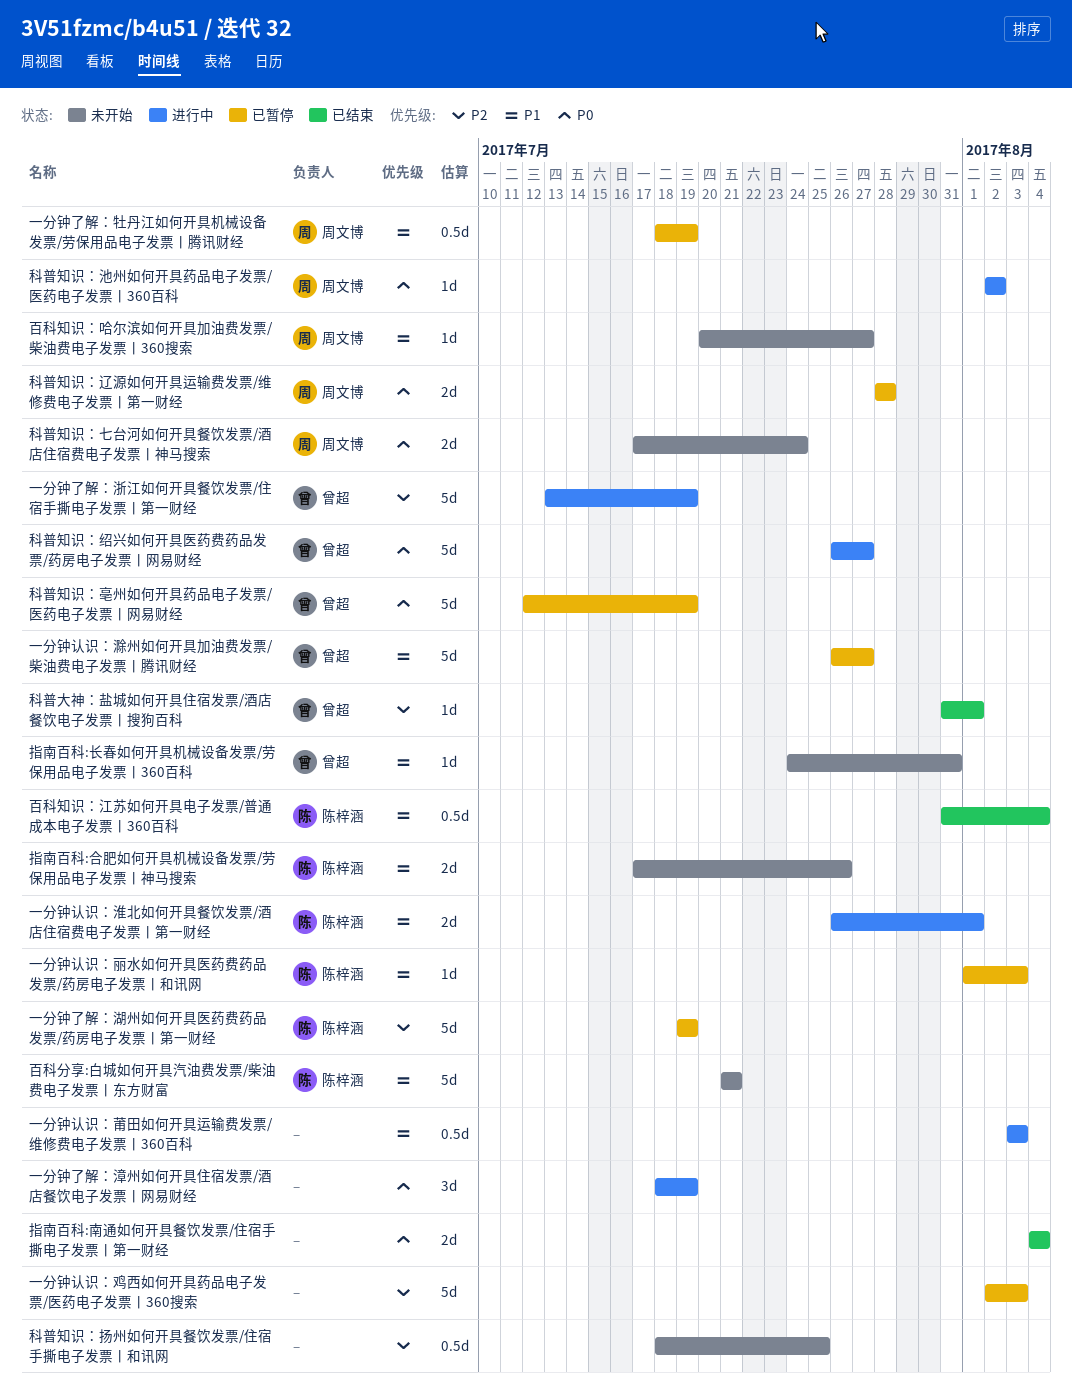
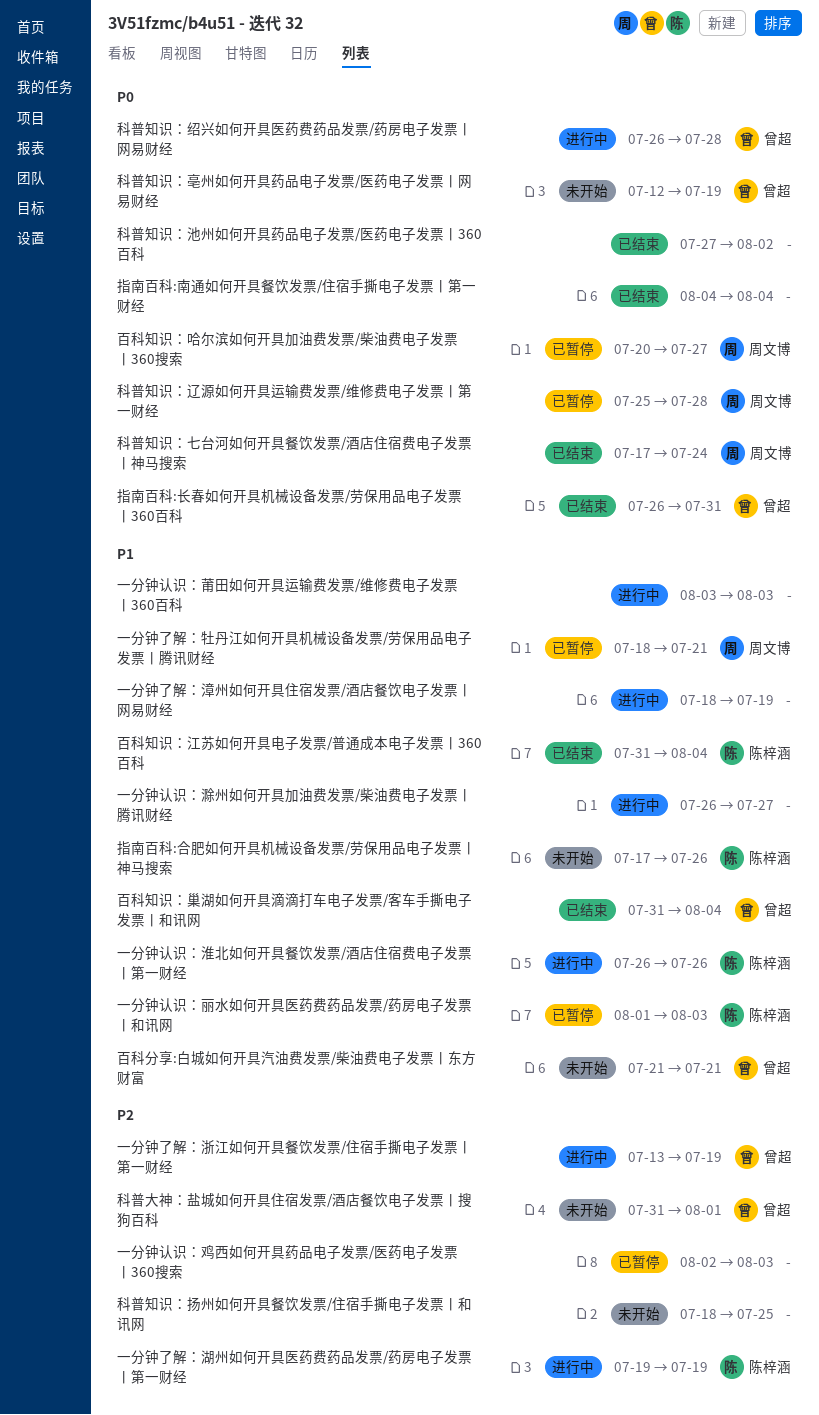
一分钟了解：湖州如何开具医药费药品发票/药房电子发票丨第一财经, status: 已暂停 -> 进行中
一分钟了解：漳州如何开具住宿发票/酒店餐饮电子发票丨网易财经, priority: P0 -> P1
一分钟了解：牡丹江如何开具机械设备发票/劳保用品电子发票丨腾讯财经, due: Jul 19 -> Jul 21
一分钟认识：淮北如何开具餐饮发票/酒店住宿费电子发票丨第一财经, due: Aug 1 -> Jul 26
一分钟认识：滁州如何开具加油费发票/柴油费电子发票丨腾讯财经, status: 已暂停 -> 进行中
一分钟认识：滁州如何开具加油费发票/柴油费电子发票丨腾讯财经, owner: 曾超 -> none
指南百科:长春如何开具机械设备发票/劳保用品电子发票丨360百科, status: 未开始 -> 已结束
指南百科:长春如何开具机械设备发票/劳保用品电子发票丨360百科, priority: P1 -> P0
指南百科:长春如何开具机械设备发票/劳保用品电子发票丨360百科, start: Jul 24 -> Jul 26
百科分享:白城如何开具汽油费发票/柴油费电子发票丨东方财富, owner: 陈梓涵 -> 曾超
百科知识：哈尔滨如何开具加油费发票/柴油费电子发票丨360搜索, status: 未开始 -> 已暂停
百科知识：哈尔滨如何开具加油费发票/柴油费电子发票丨360搜索, priority: P1 -> P0
百科知识：巢湖如何开具滴滴打车电子发票/客车手撕电子发票丨和讯网: none -> present
科普大神：盐城如何开具住宿发票/酒店餐饮电子发票丨搜狗百科, status: 已结束 -> 未开始
科普知识：七台河如何开具餐饮发票/酒店住宿费电子发票丨神马搜索, status: 未开始 -> 已结束
科普知识：亳州如何开具药品电子发票/医药电子发票丨网易财经, status: 已暂停 -> 未开始
科普知识：池州如何开具药品电子发票/医药电子发票丨360百科, status: 进行中 -> 已结束
科普知识：池州如何开具药品电子发票/医药电子发票丨360百科, owner: 周文博 -> none
科普知识：池州如何开具药品电子发票/医药电子发票丨360百科, start: Aug 2 -> Jul 27
科普知识：绍兴如何开具医药费药品发票/药房电子发票丨网易财经, due: Jul 27 -> Jul 28
科普知识：辽源如何开具运输费发票/维修费电子发票丨第一财经, start: Jul 28 -> Jul 25

